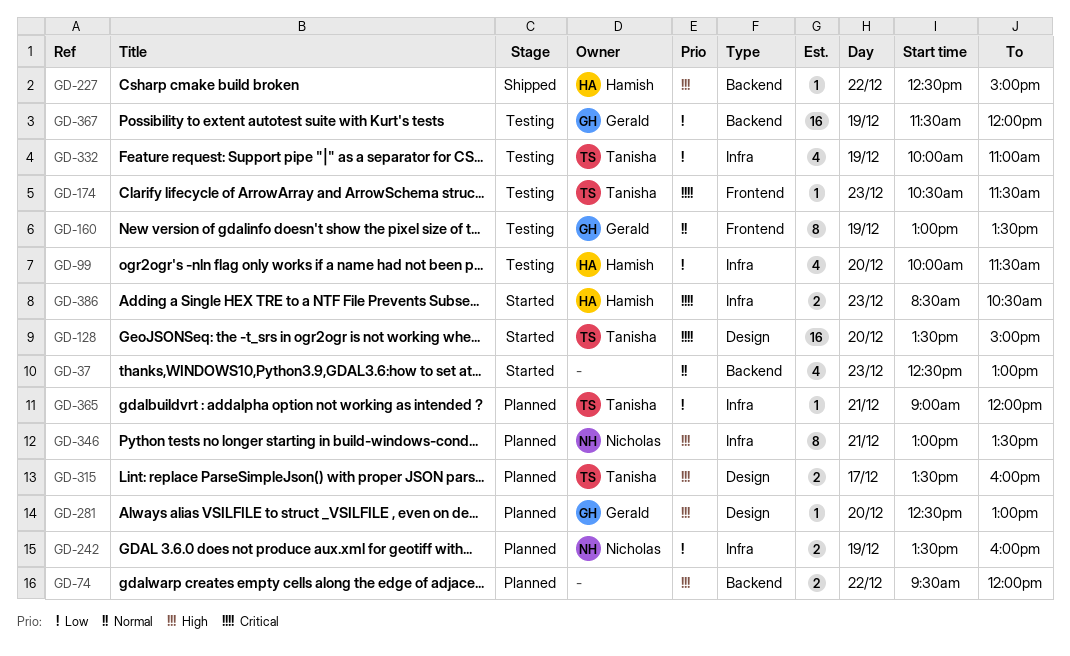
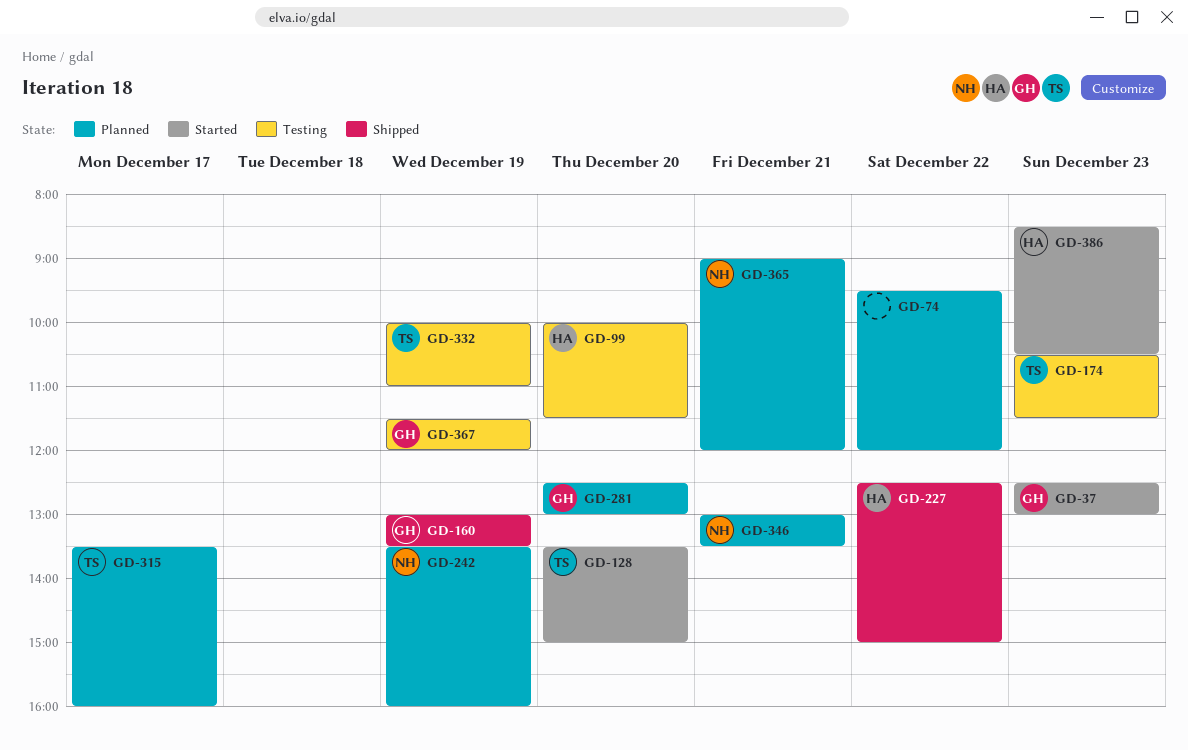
GD-37, owner: none -> Gerald
GD-160, status: Testing -> Shipped
GD-365, owner: Tanisha -> Nicholas

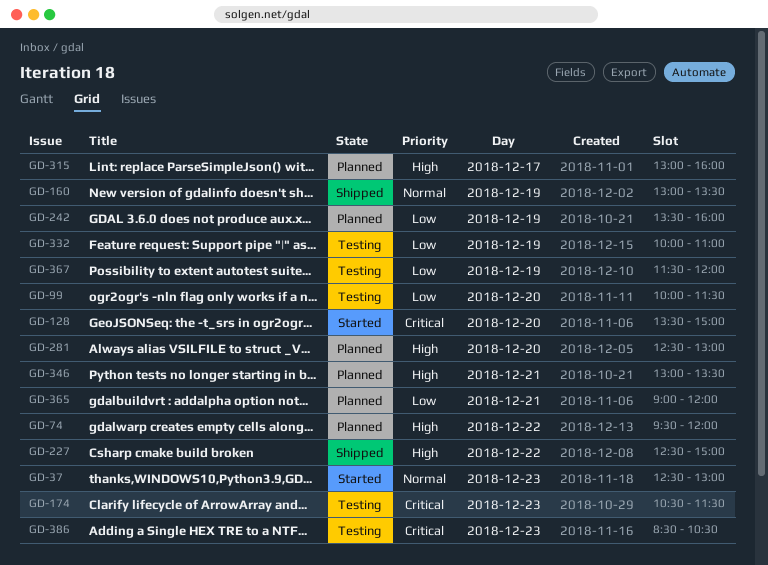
GD-315, begins: 13:30 -> 13:00
GD-386, status: Started -> Testing

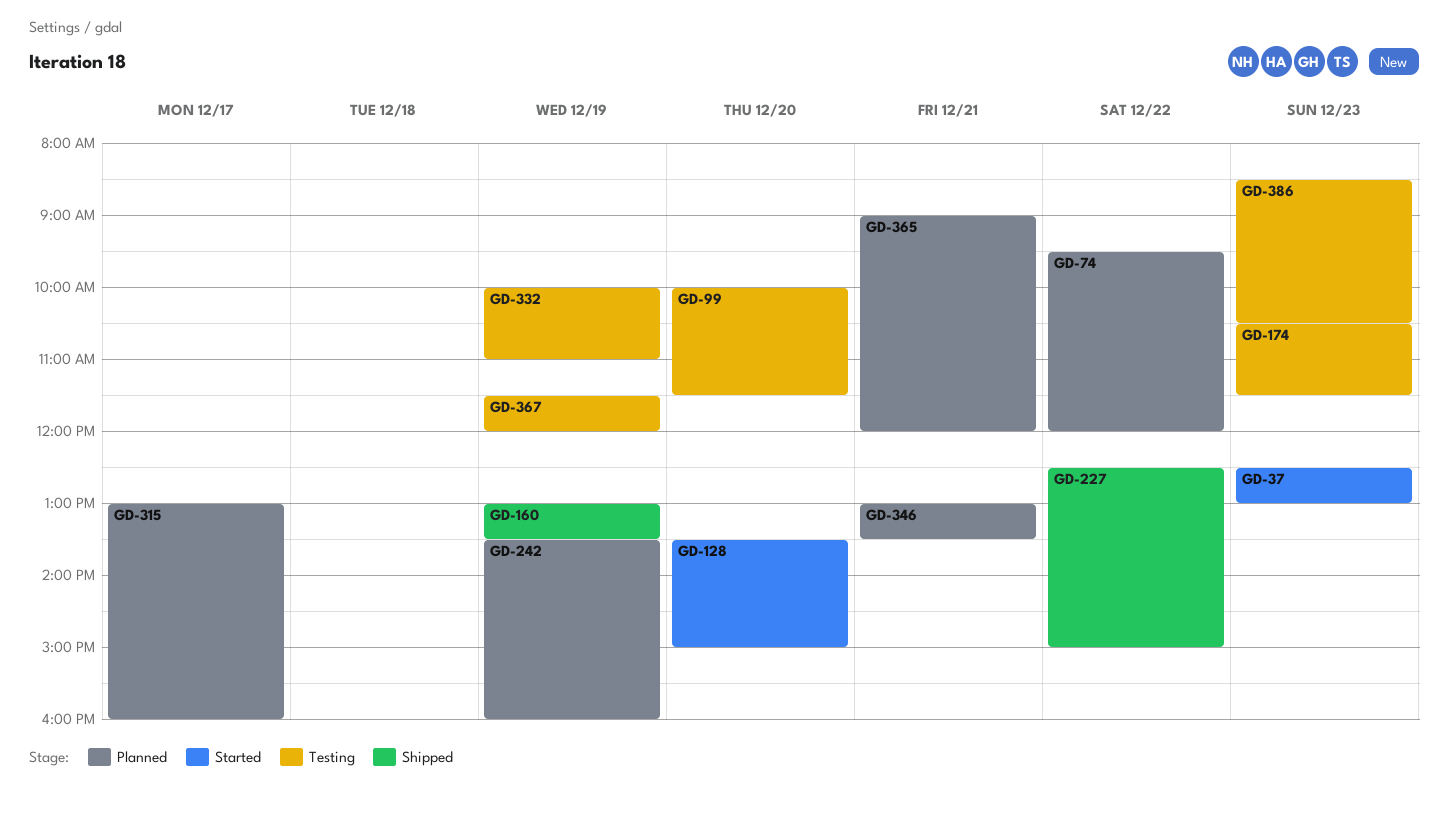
GD-281: present -> none

